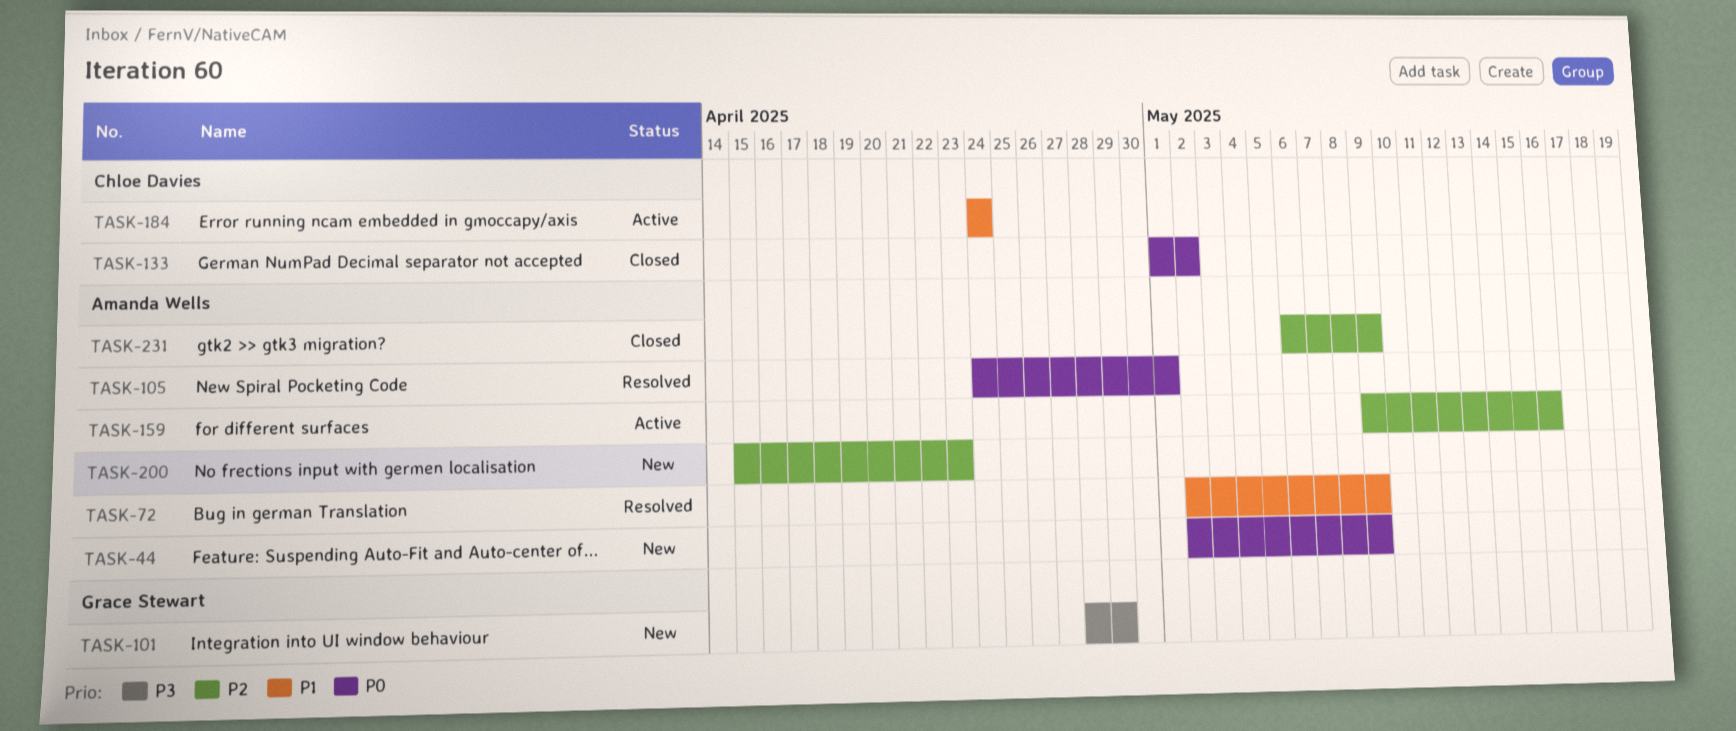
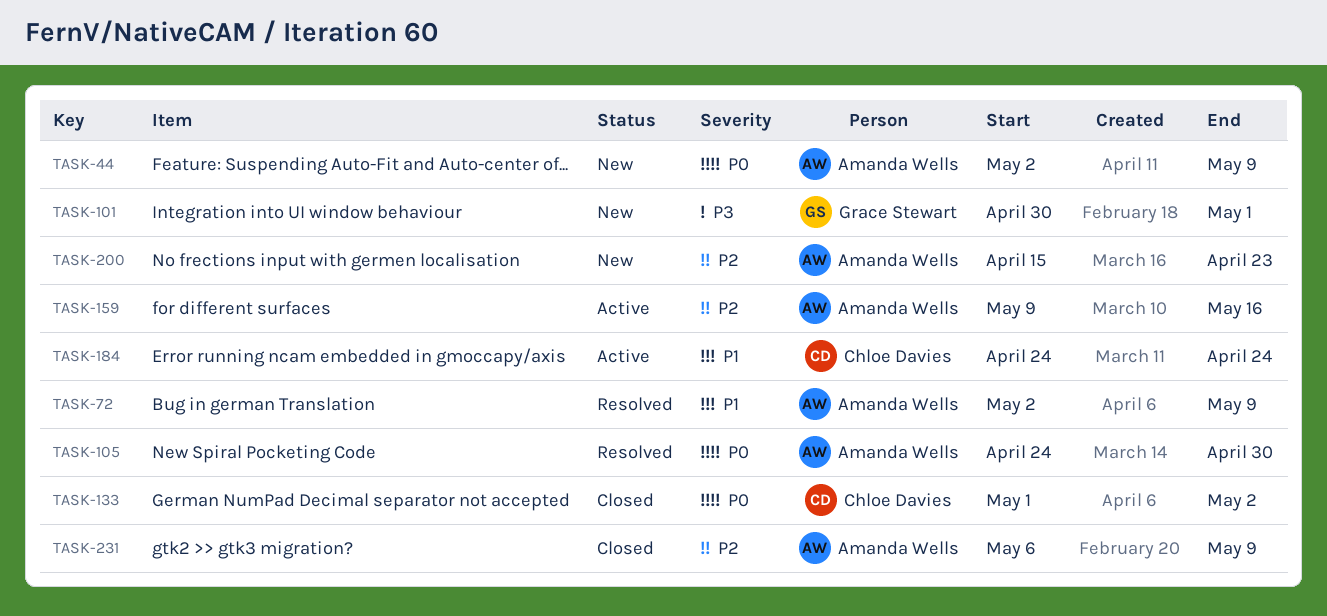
TASK-101, start: Apr 28 -> Apr 30
TASK-101, due: Apr 29 -> May 1
TASK-105, due: May 1 -> Apr 30

